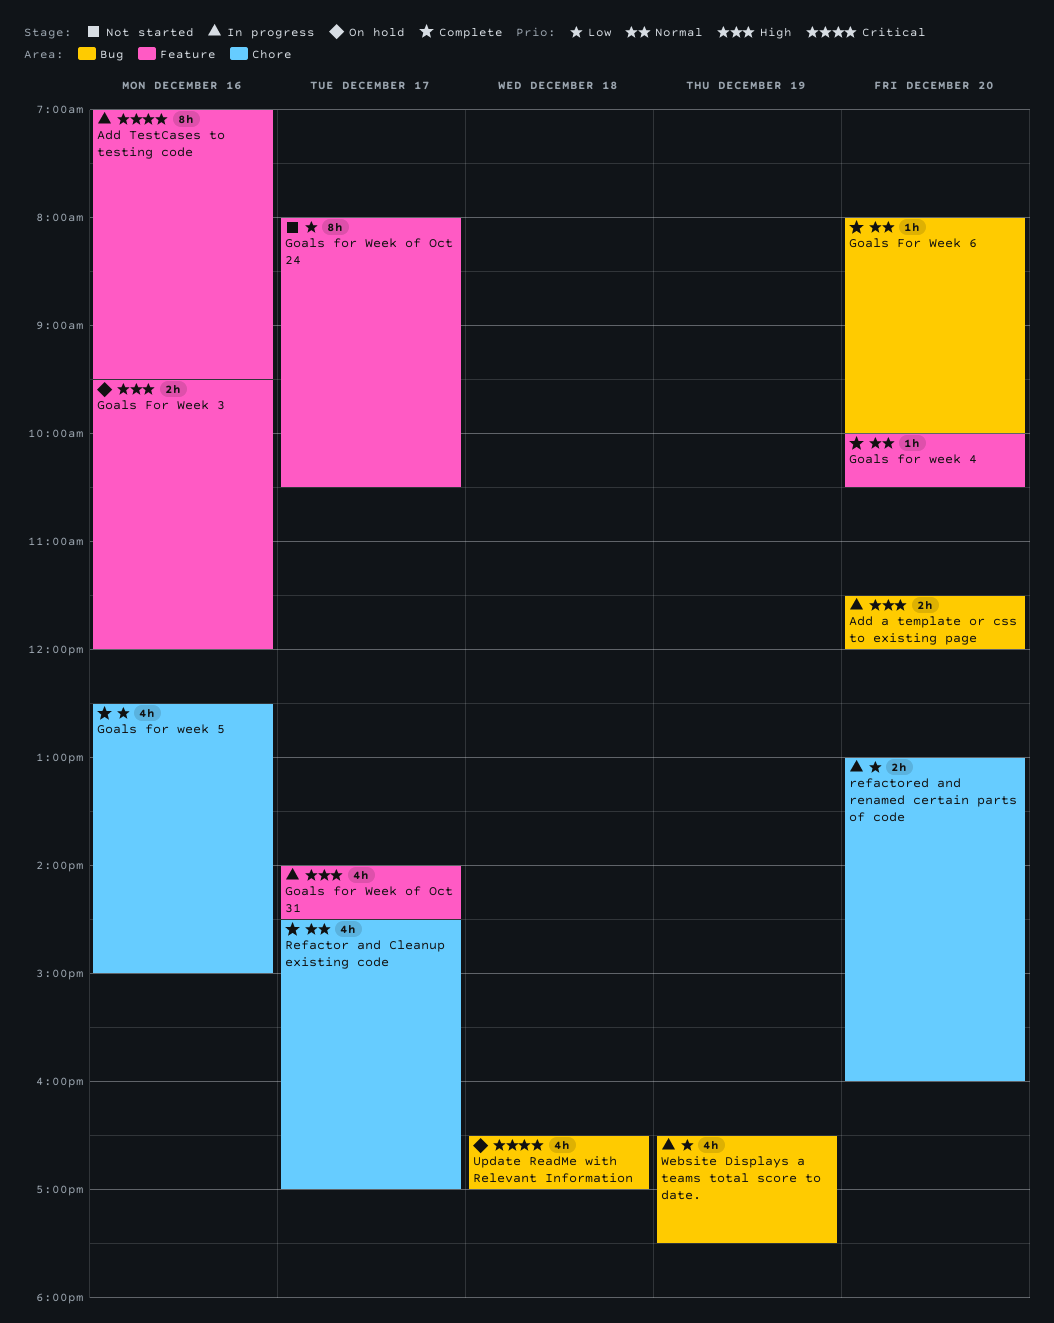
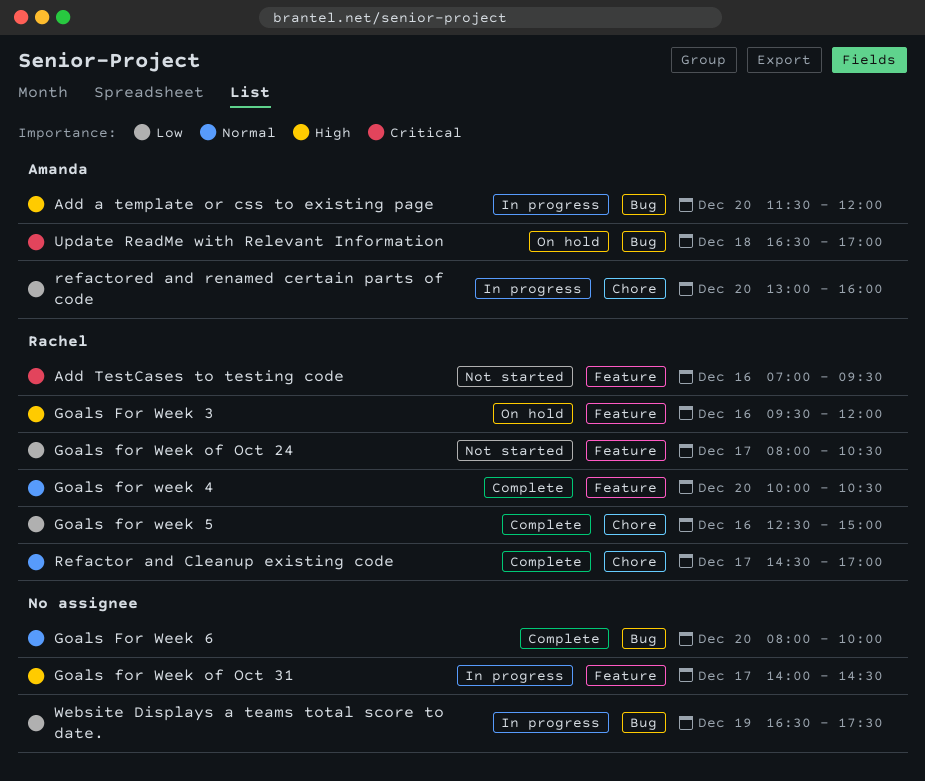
Add TestCases to testing code, status: In progress -> Not started

